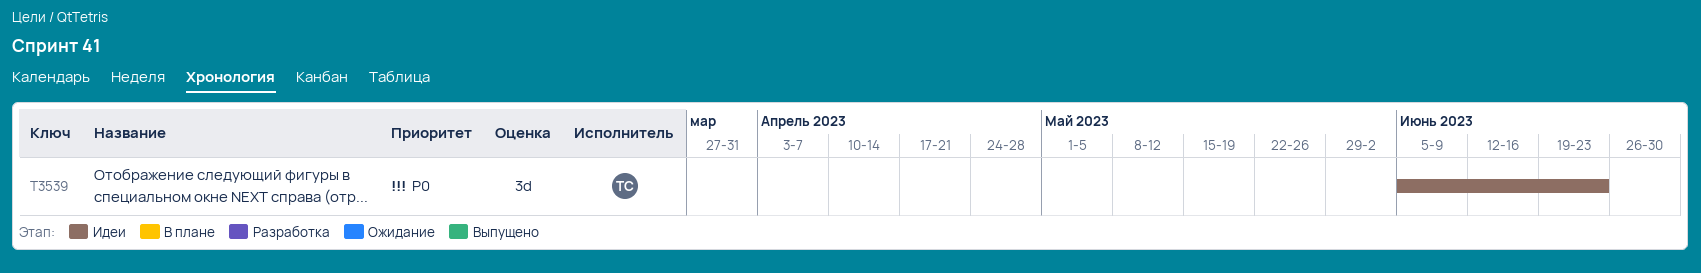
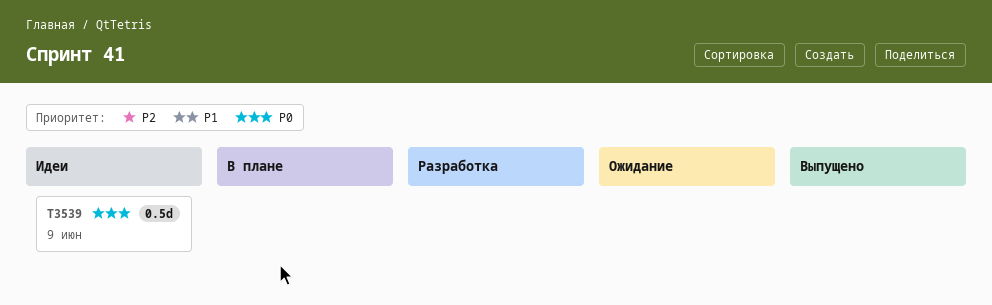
T3539, estimate: 3d -> 0.5d
T3539, due: Jun 23 -> Jun 9

